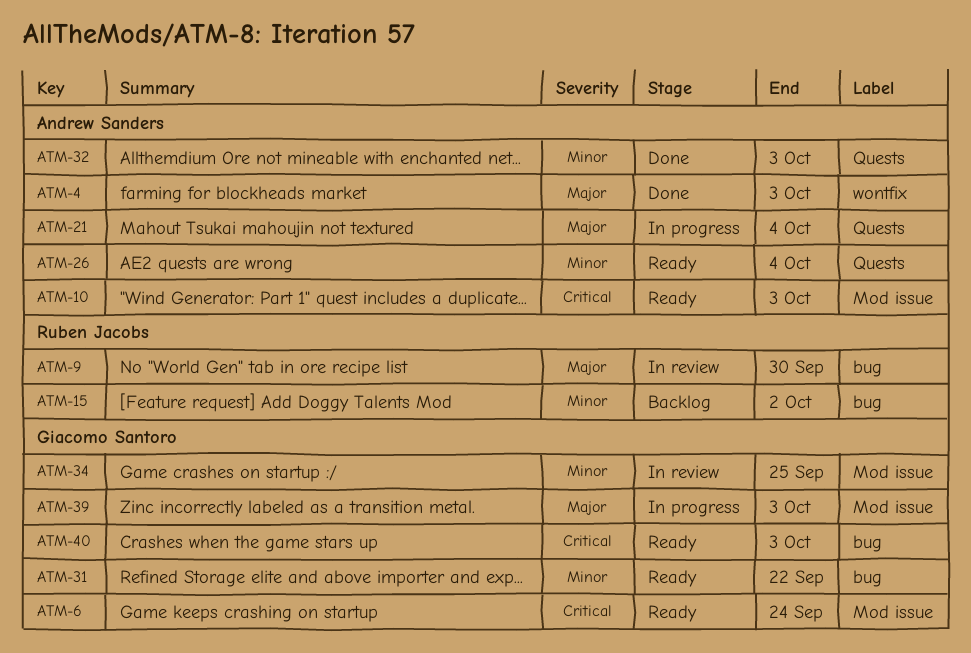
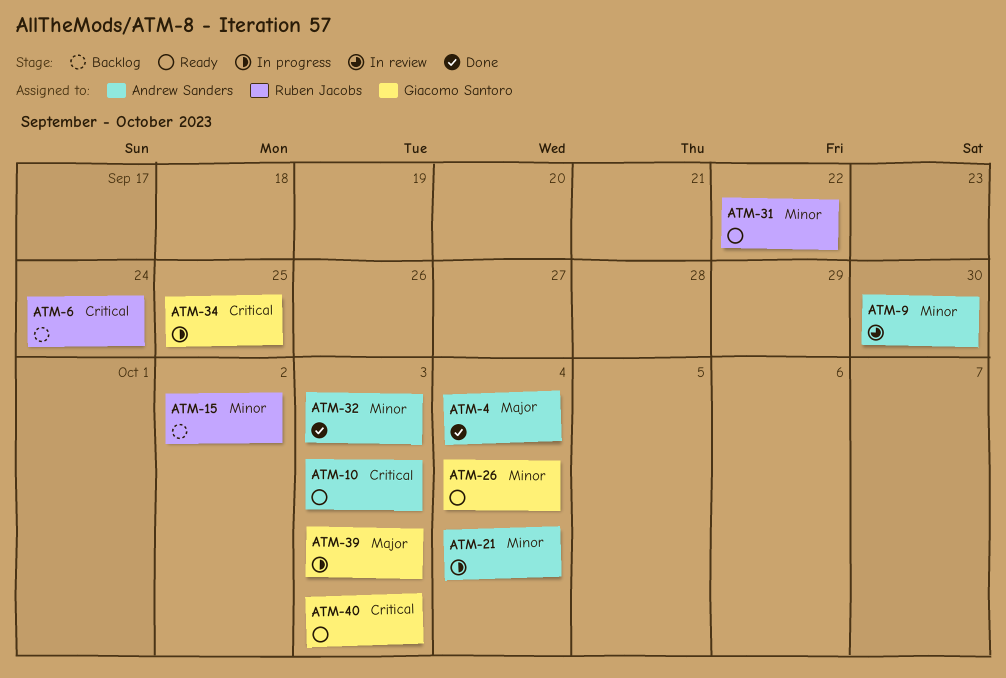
ATM-4, due: Oct 3 -> Oct 4
ATM-6, status: Ready -> Backlog
ATM-6, owner: Giacomo Santoro -> Ruben Jacobs
ATM-9, owner: Ruben Jacobs -> Andrew Sanders
ATM-9, priority: Major -> Minor
ATM-21, priority: Major -> Minor
ATM-26, owner: Andrew Sanders -> Giacomo Santoro
ATM-31, owner: Giacomo Santoro -> Ruben Jacobs
ATM-34, status: In review -> In progress
ATM-34, priority: Minor -> Critical

